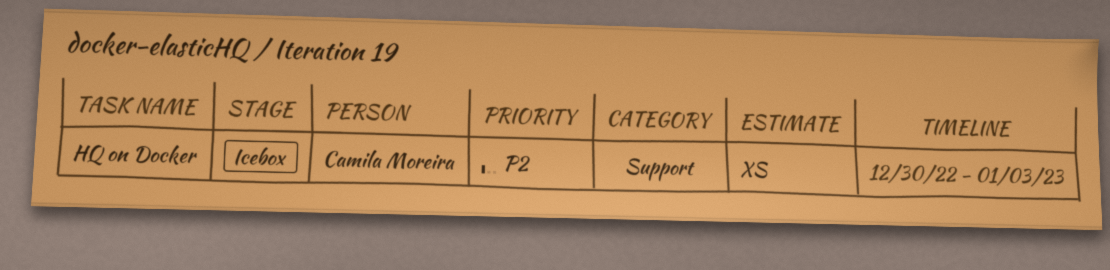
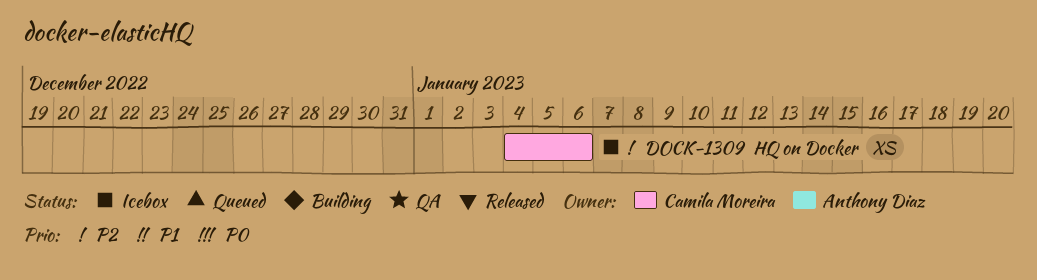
HQ on Docker, start: Dec 30 -> Jan 4
HQ on Docker, due: Jan 3 -> Jan 6

